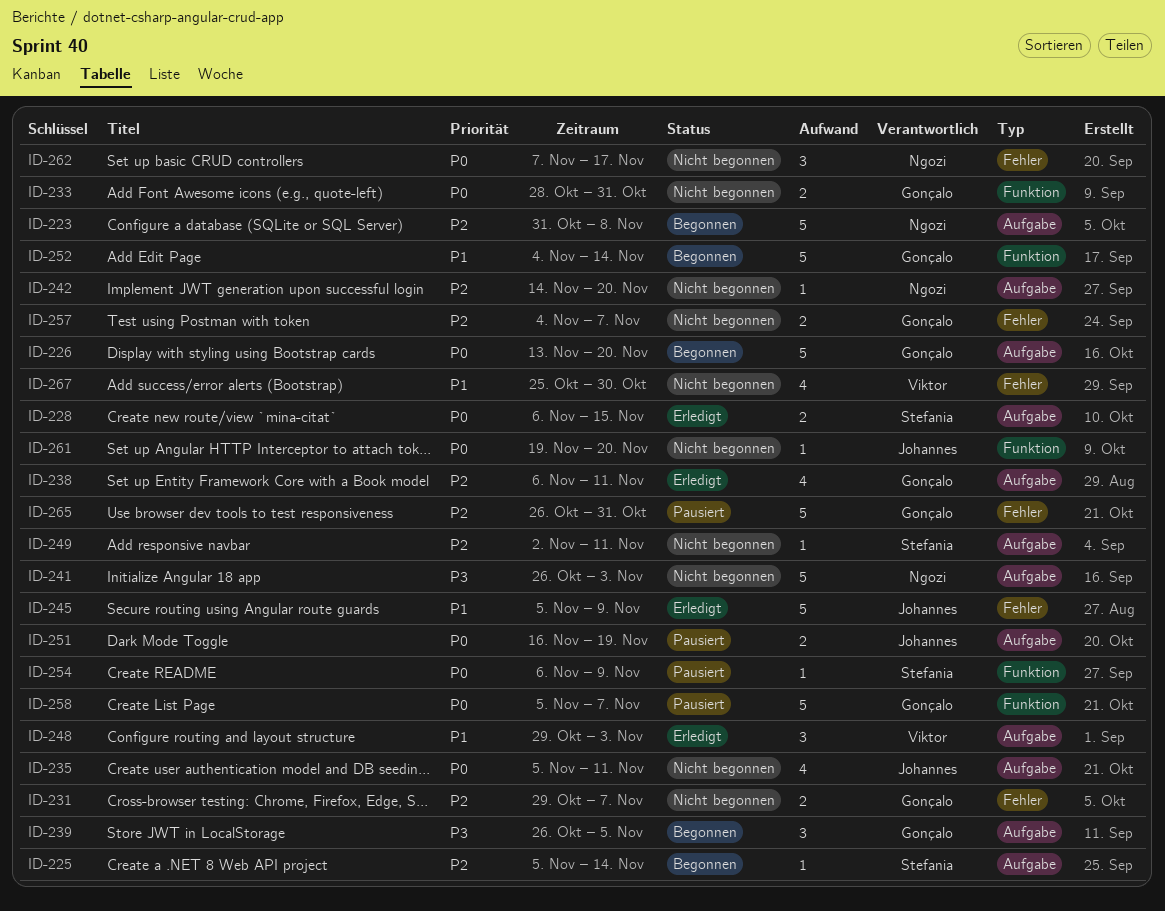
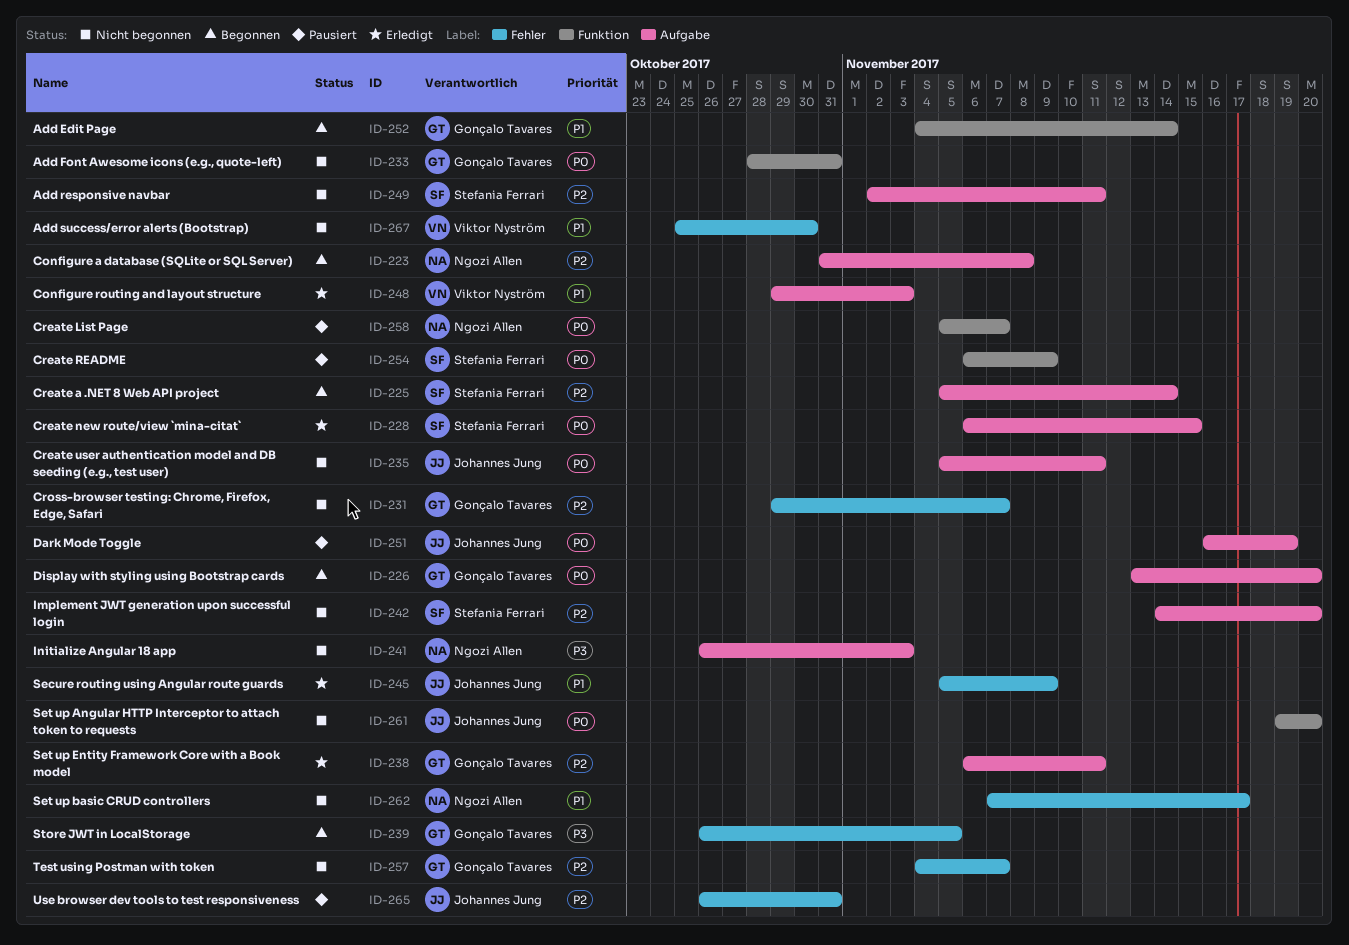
ID-239, label: Aufgabe -> Fehler
ID-242, owner: Ngozi Allen -> Stefania Ferrari
ID-258, owner: Gonçalo Tavares -> Ngozi Allen
ID-262, priority: P0 -> P1
ID-265, owner: Gonçalo Tavares -> Johannes Jung

